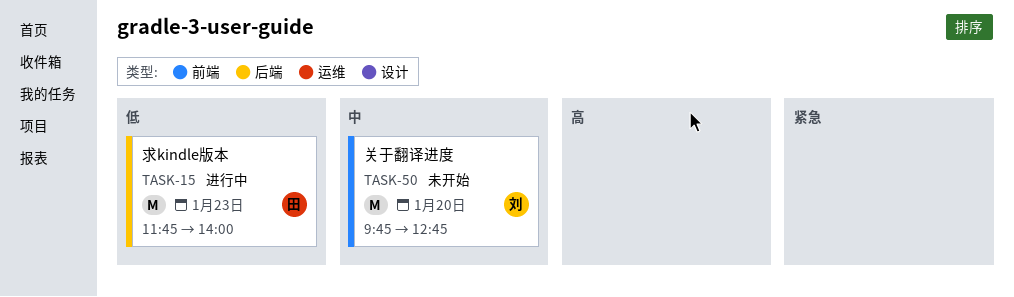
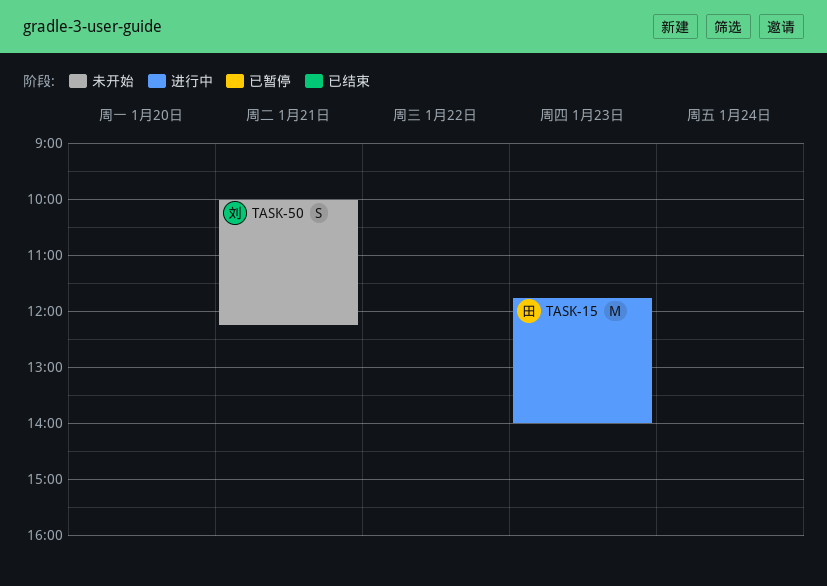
TASK-50, estimate: M -> S
TASK-50, day: Jan 20 -> Jan 21
TASK-50, begins: 09:45 -> 10:00
TASK-50, ends: 12:45 -> 12:15

